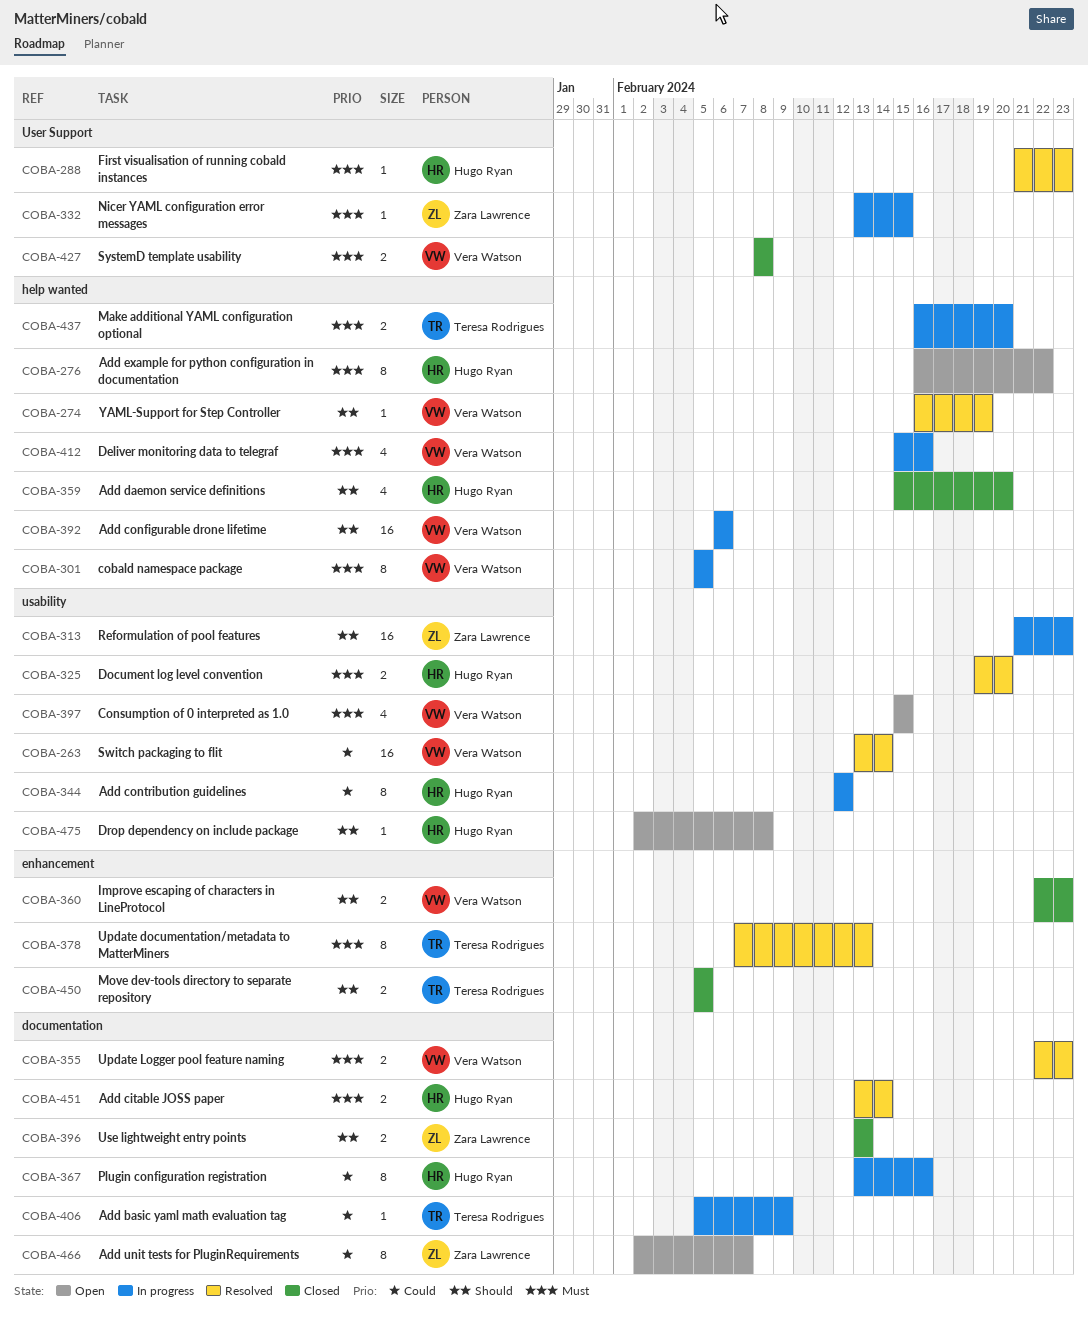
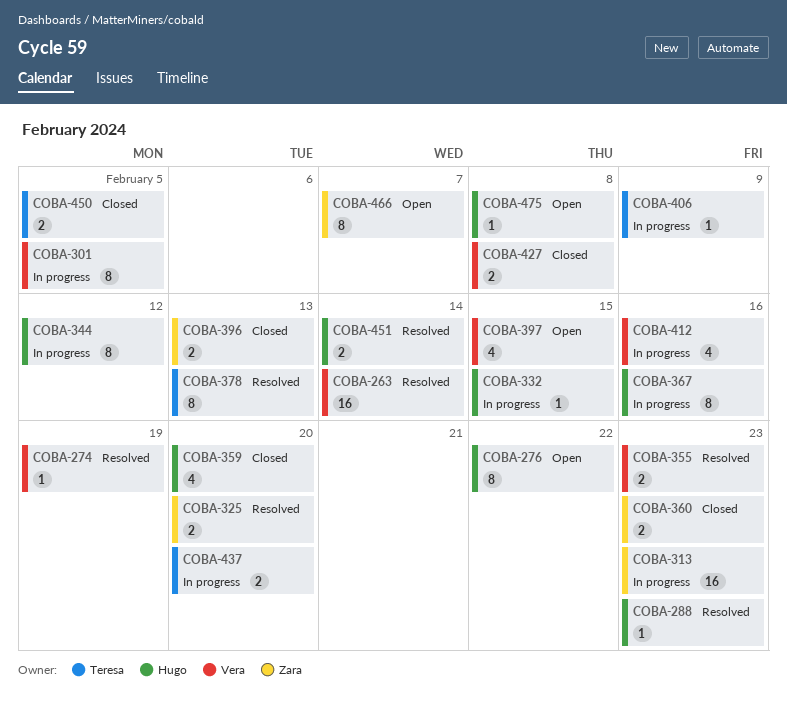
COBA-325, owner: Hugo Ryan -> Zara Lawrence
COBA-332, owner: Zara Lawrence -> Hugo Ryan
COBA-360, owner: Vera Watson -> Zara Lawrence
COBA-392: present -> none

